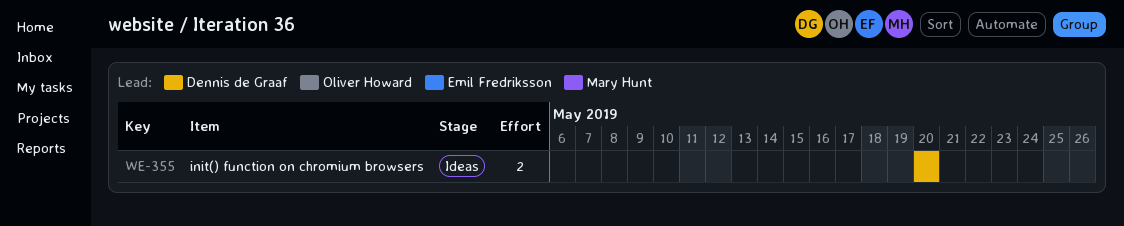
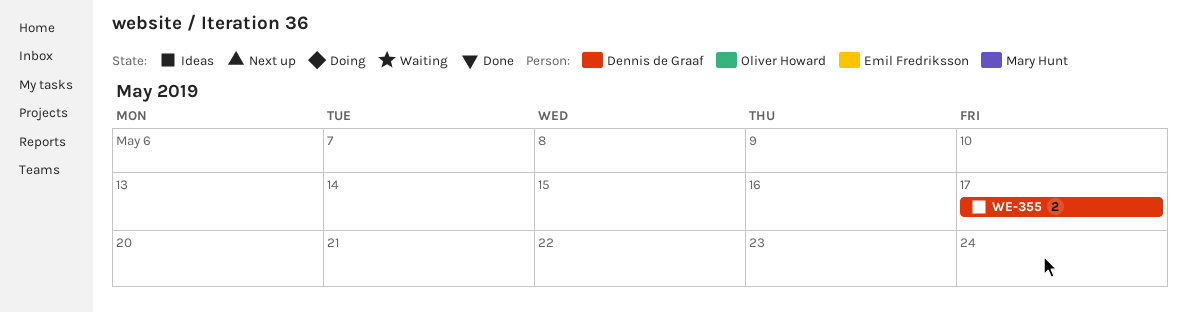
WE-355, start: May 20 -> May 17
WE-355, due: May 20 -> May 17

